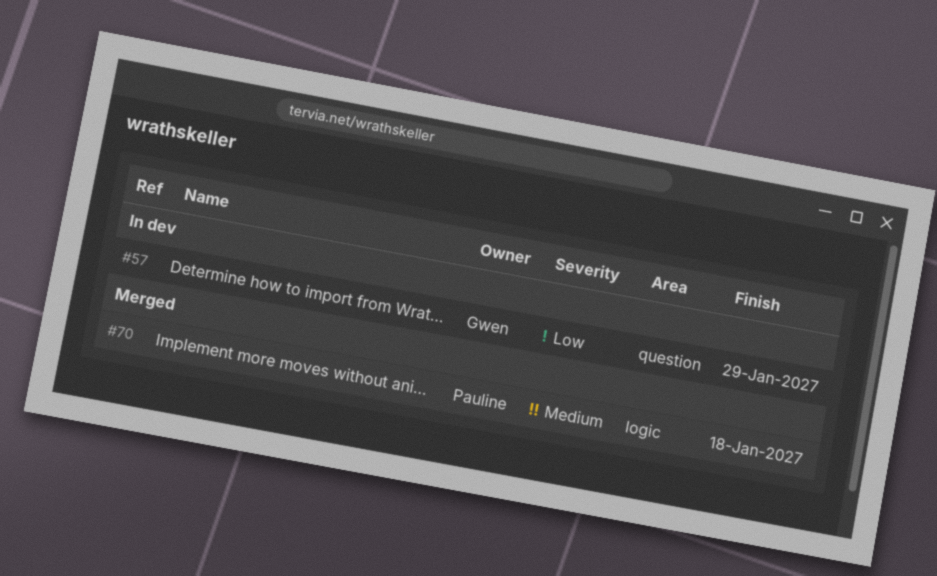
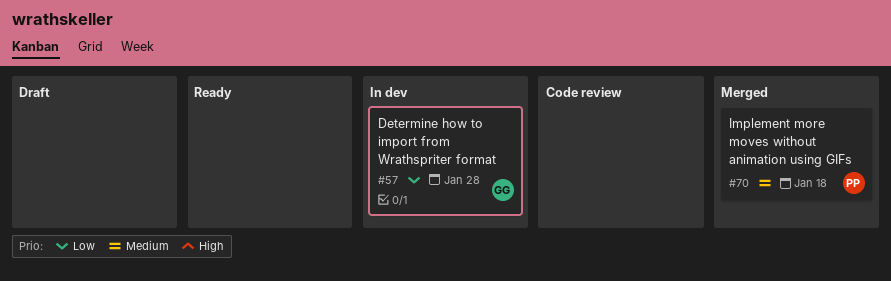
#57, due: Jan 29 -> Jan 28

